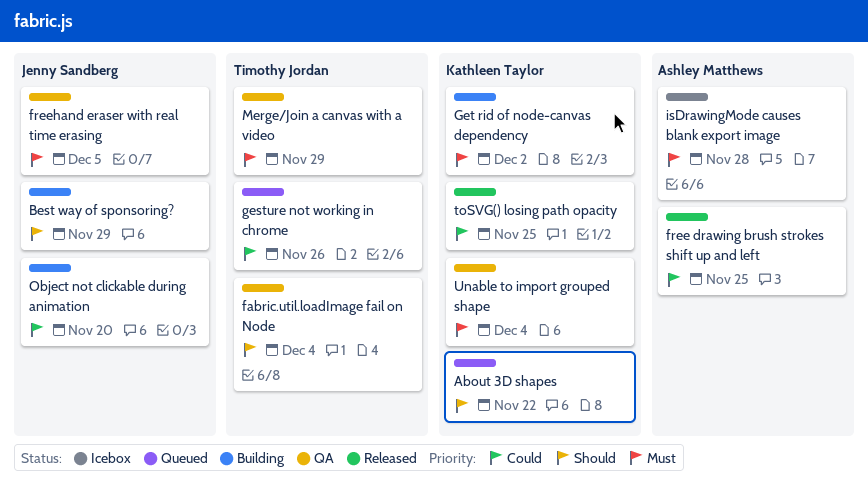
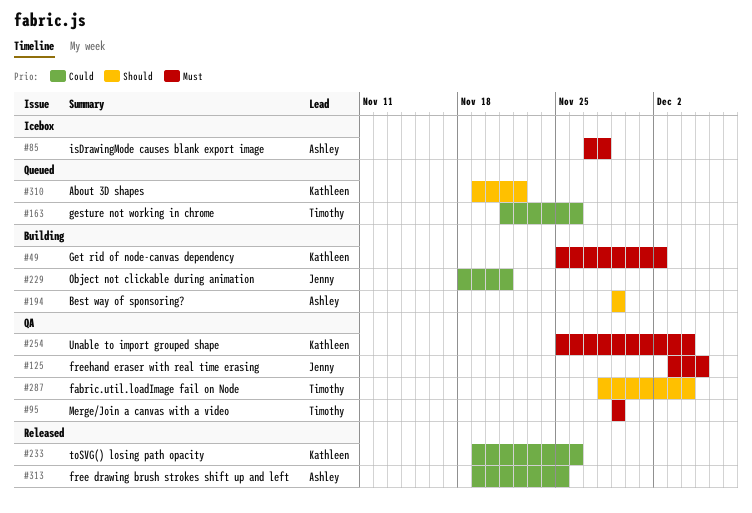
Best way of sponsoring?, owner: Jenny Sandberg -> Ashley Matthews
Object not clickable during animation, due: Nov 20 -> Nov 21
toSVG() losing path opacity, due: Nov 25 -> Nov 26

